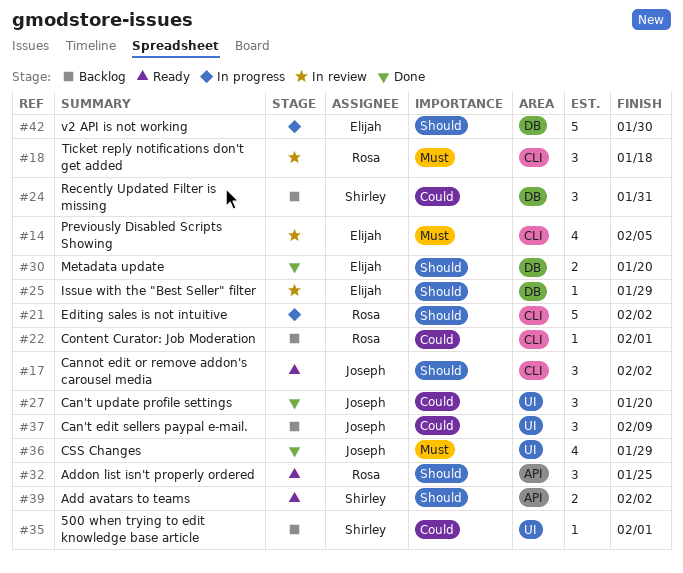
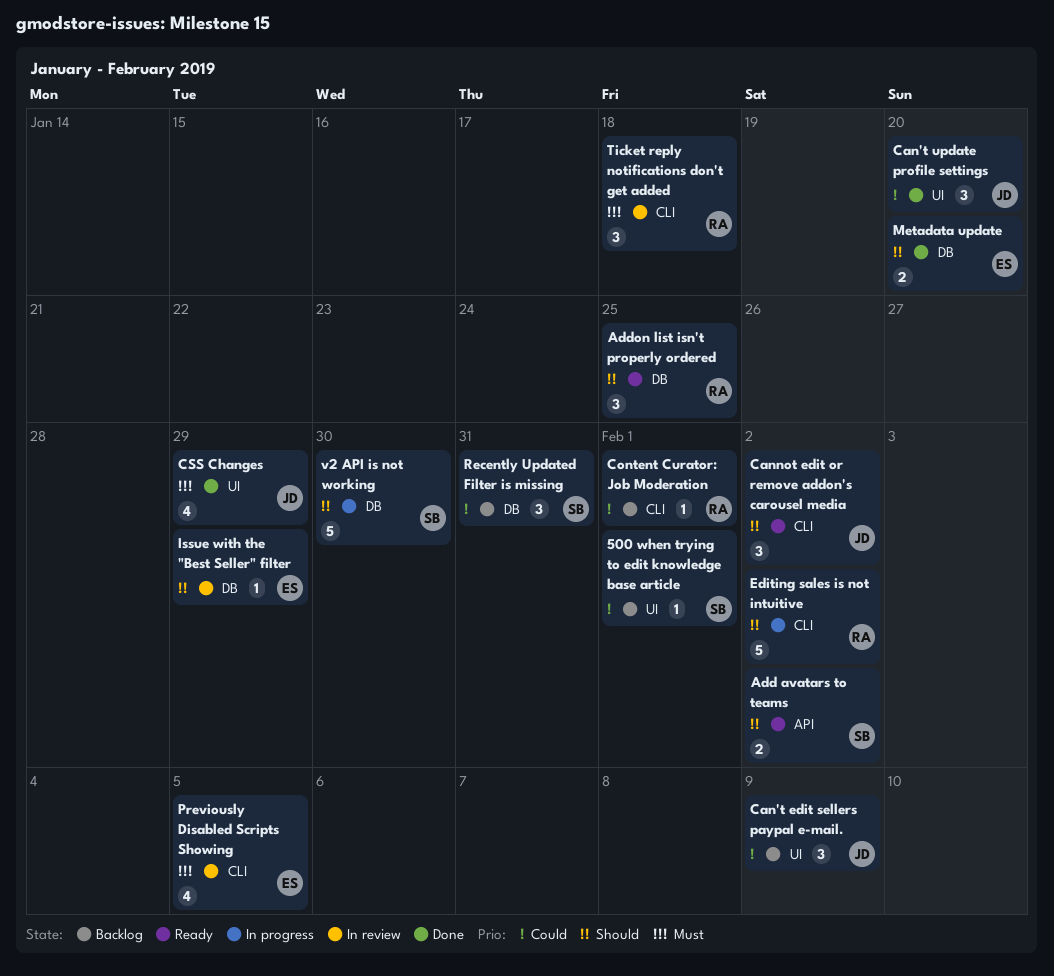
Addon list isn't properly ordered, label: API -> DB
v2 API is not working, owner: Elijah -> Shirley

